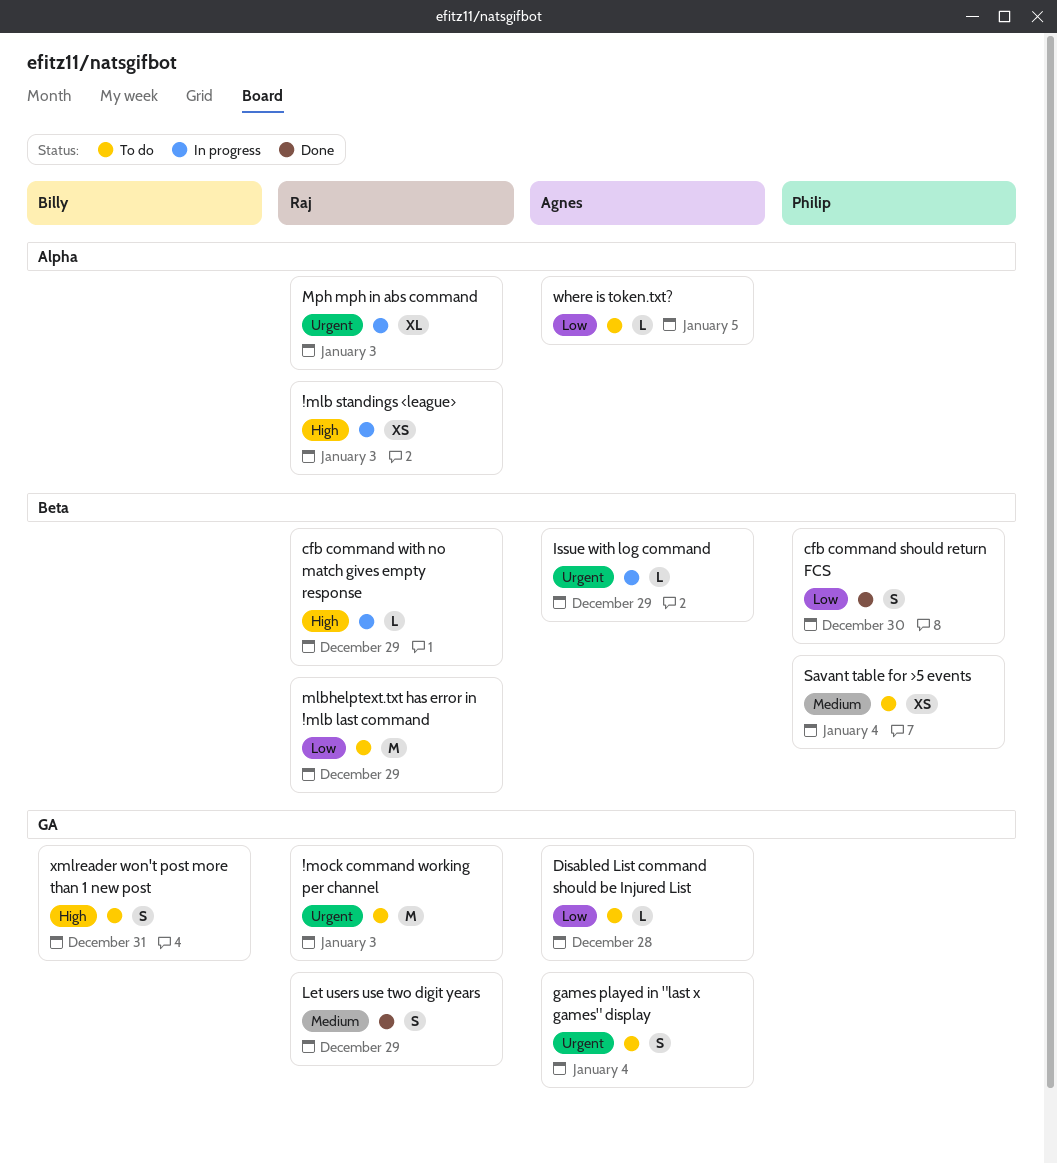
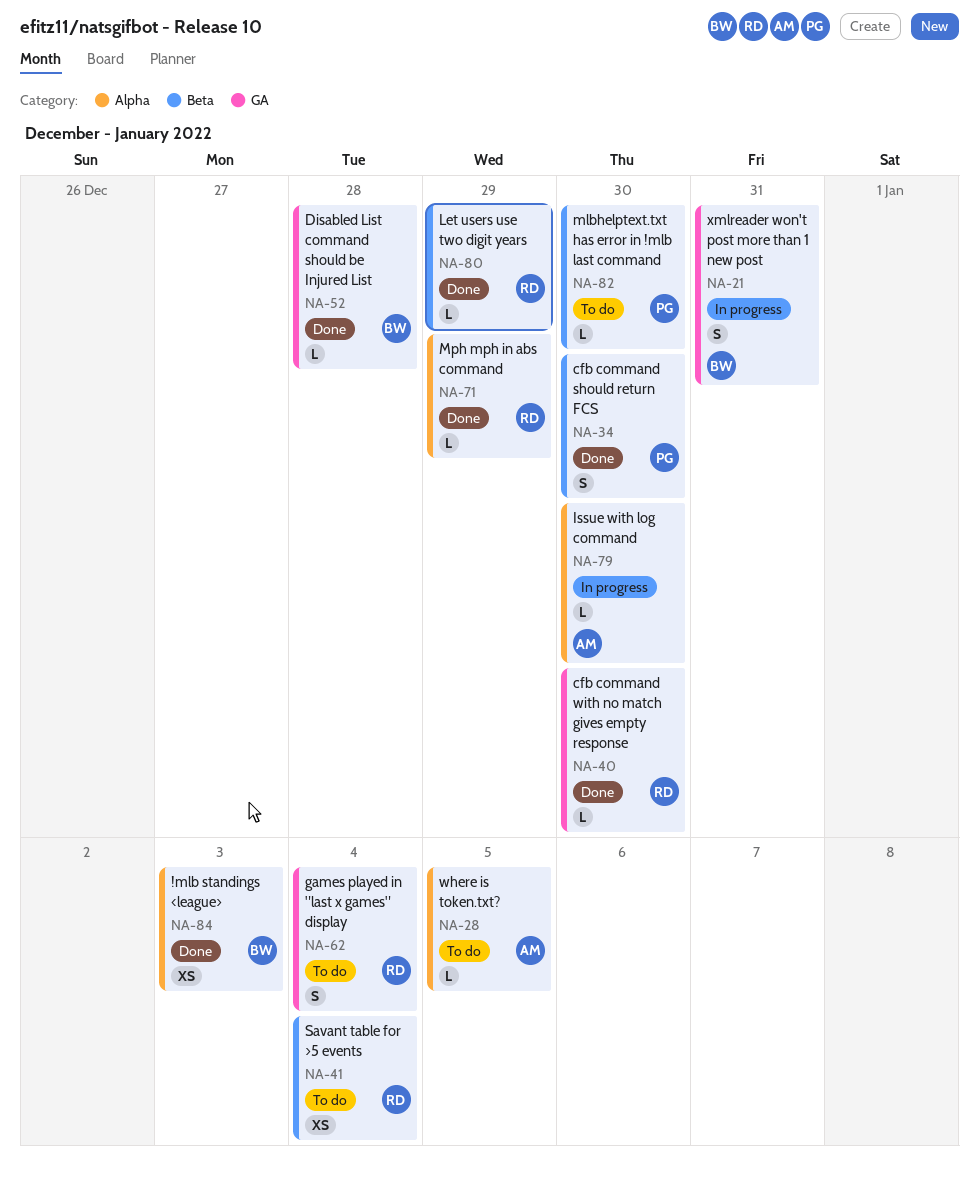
!mlb standings <league>, status: In progress -> Done
!mlb standings <league>, owner: Raj -> Billy
!mock command working per channel: present -> none
cfb command with no match gives empty response, status: In progress -> Done
cfb command with no match gives empty response, label: Beta -> GA
cfb command with no match gives empty response, due: Dec 29 -> Dec 30
Disabled List command should be Injured List, status: To do -> Done
Disabled List command should be Injured List, owner: Agnes -> Billy
games played in "last x games" display, owner: Agnes -> Raj
Issue with log command, label: Beta -> Alpha
Issue with log command, due: Dec 29 -> Dec 30
Let users use two digit years, label: GA -> Beta
Let users use two digit years, estimate: S -> L
mlbhelptext.txt has error in !mlb last command, owner: Raj -> Philip
mlbhelptext.txt has error in !mlb last command, estimate: M -> L
mlbhelptext.txt has error in !mlb last command, due: Dec 29 -> Dec 30
Mph mph in abs command, status: In progress -> Done
Mph mph in abs command, estimate: XL -> L
Mph mph in abs command, due: Jan 3 -> Dec 29
Savant table for >5 events, owner: Philip -> Raj
xmlreader won't post more than 1 new post, status: To do -> In progress

